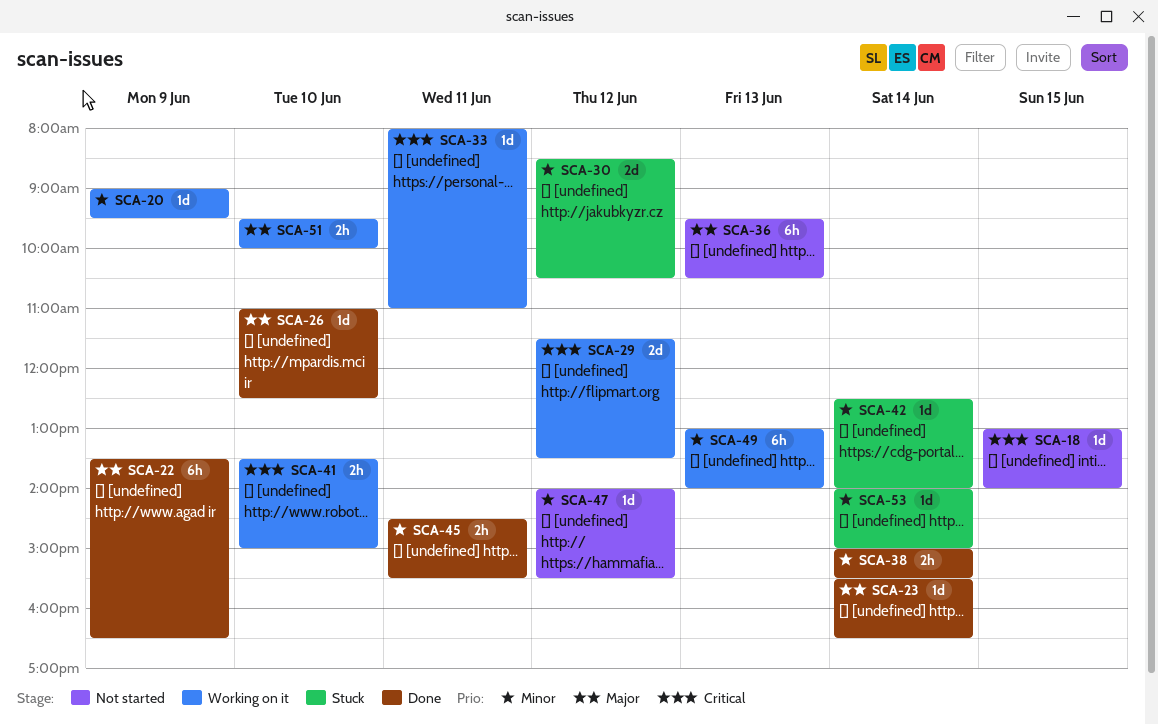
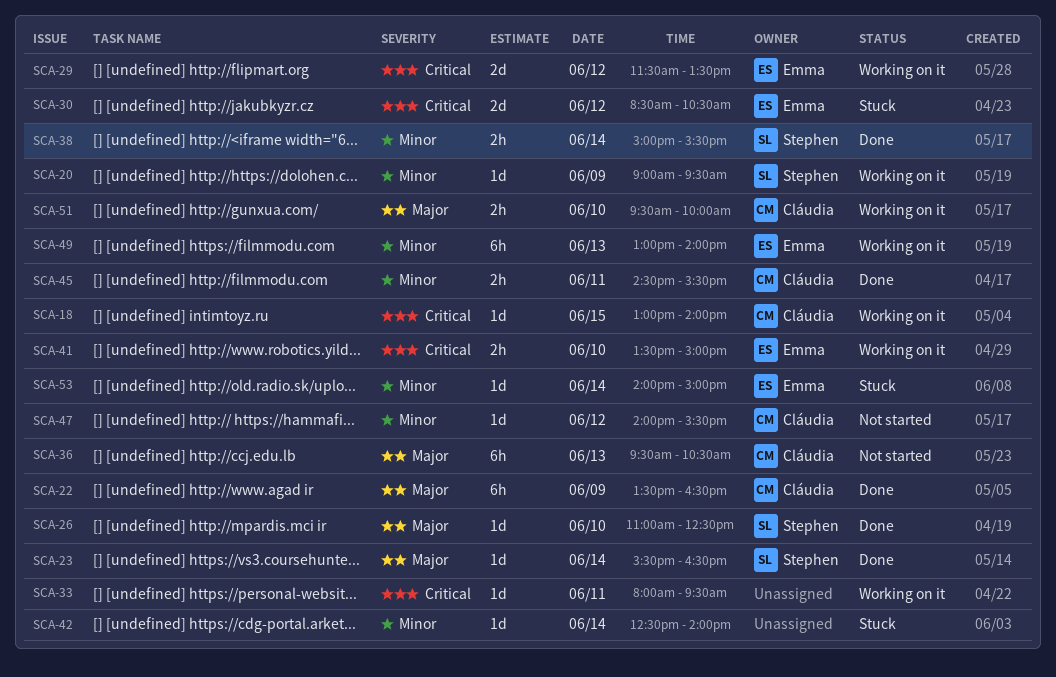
SCA-18, status: Not started -> Working on it
SCA-30, priority: Minor -> Critical
SCA-33, ends: 11:00 -> 09:30

